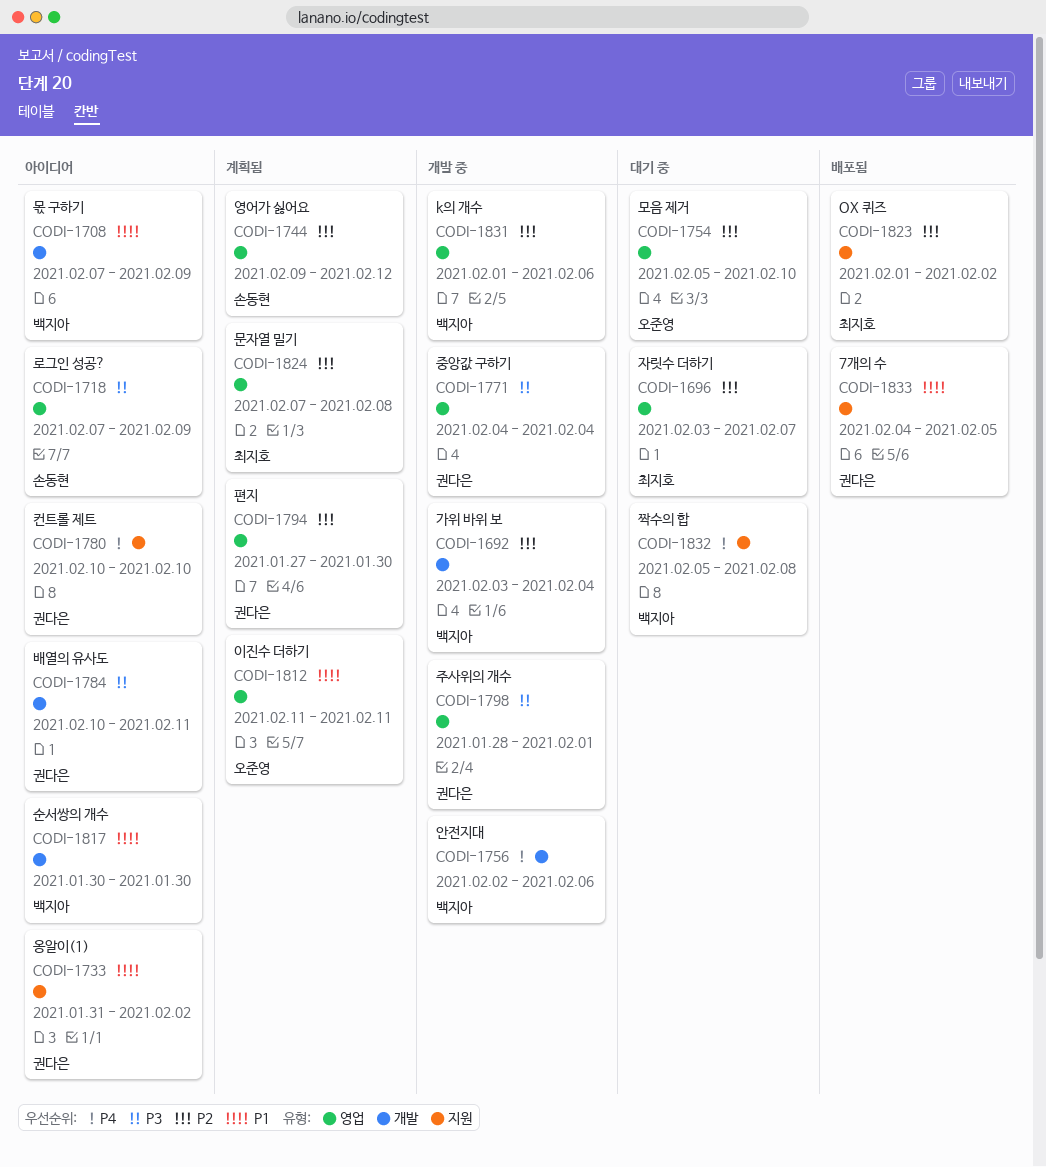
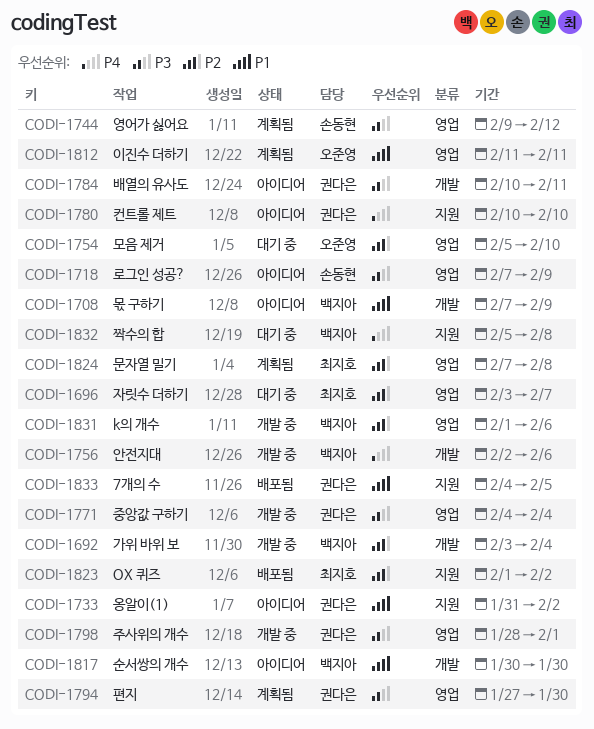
CODI-1744, priority: P2 -> P3
CODI-1794, priority: P2 -> P3

